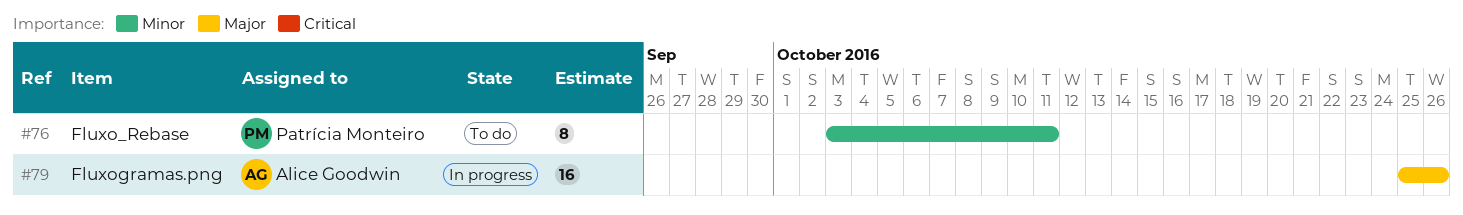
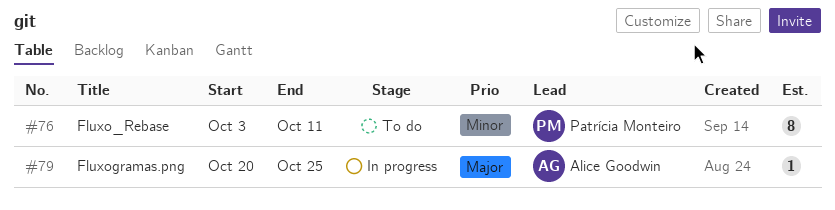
#79, estimate: 16 -> 1
#79, start: Oct 25 -> Oct 20
#79, due: Oct 26 -> Oct 25

